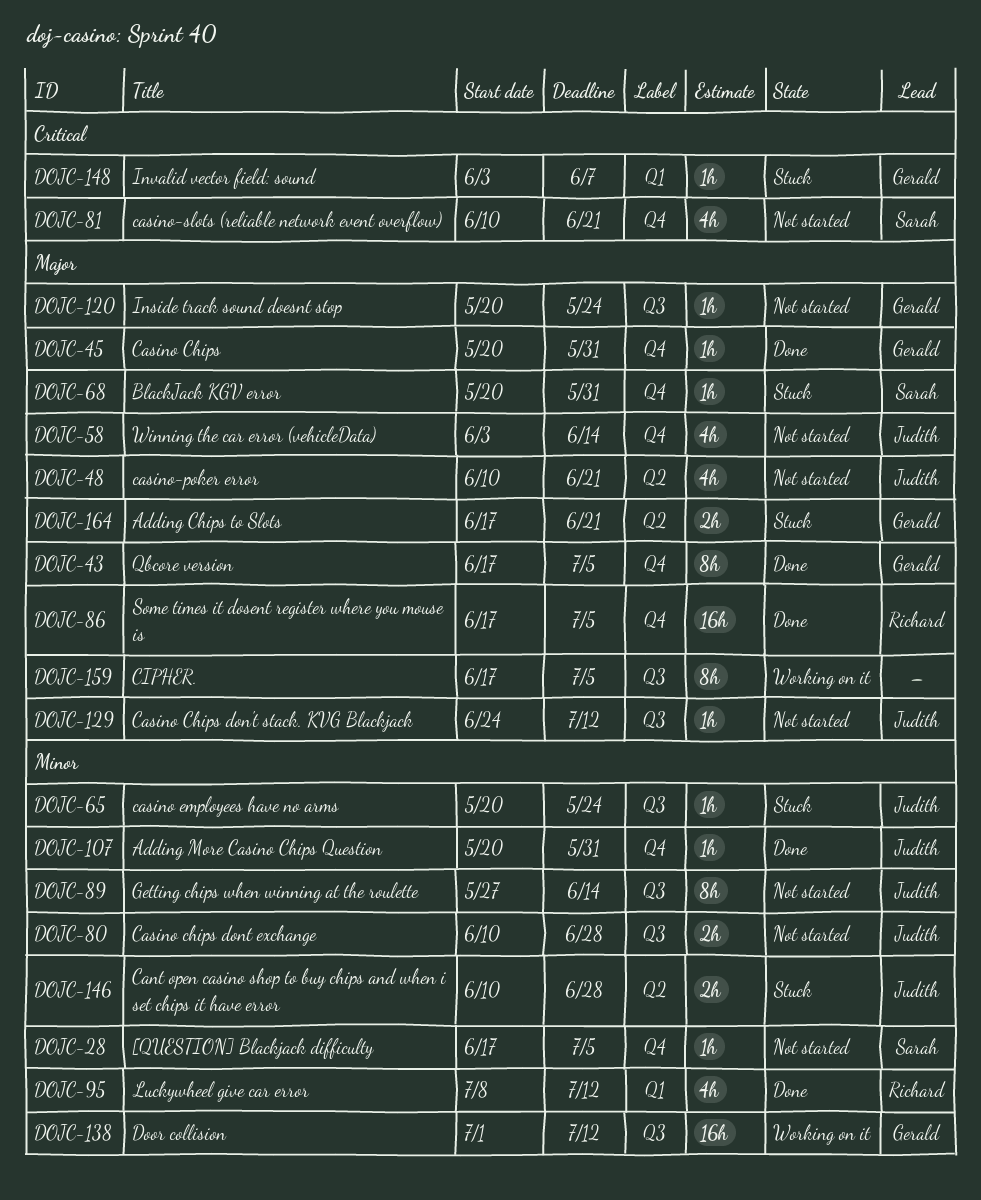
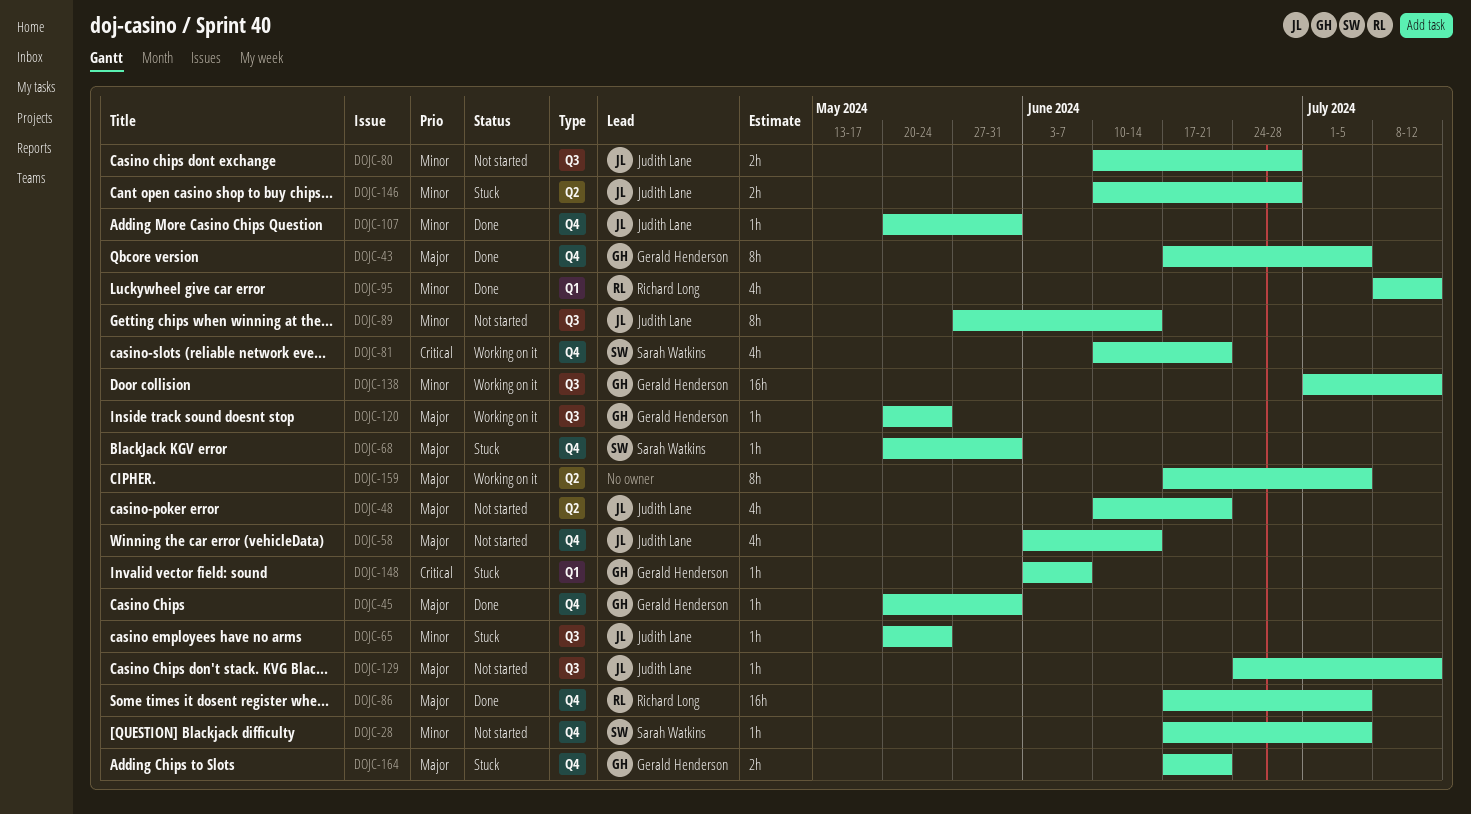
DOJC-81, status: Not started -> Working on it
DOJC-120, status: Not started -> Working on it
DOJC-159, label: Q3 -> Q2
DOJC-164, label: Q2 -> Q4

